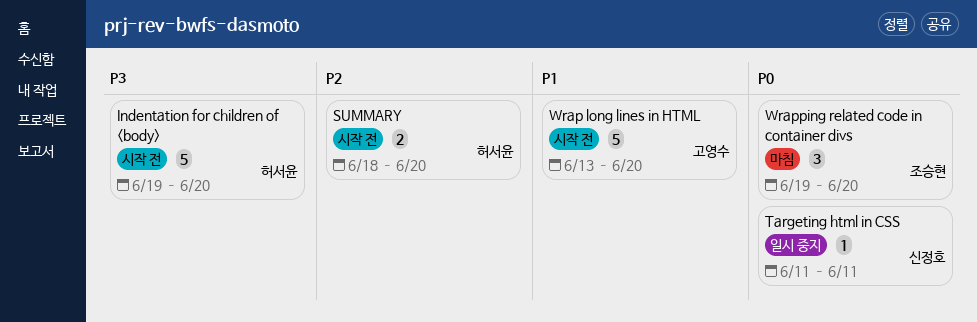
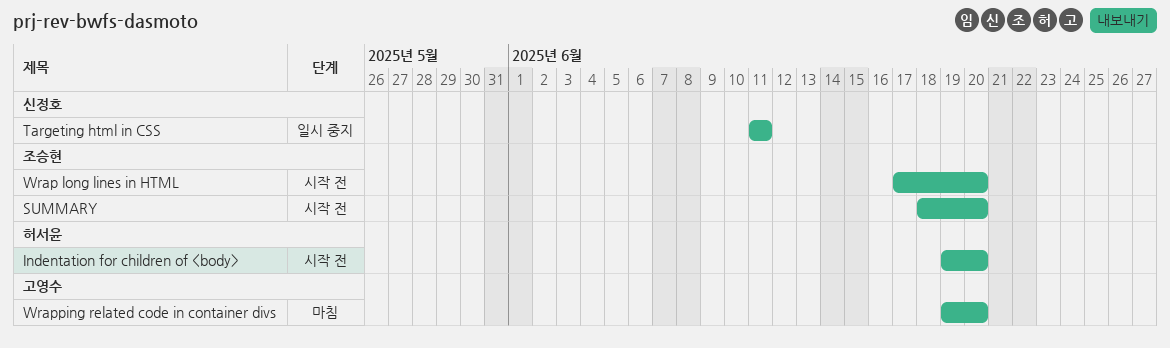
SUMMARY, owner: 허서윤 -> 조승현
Wrap long lines in HTML, owner: 고영수 -> 조승현
Wrap long lines in HTML, start: Jun 13 -> Jun 17
Wrapping related code in container divs, owner: 조승현 -> 고영수

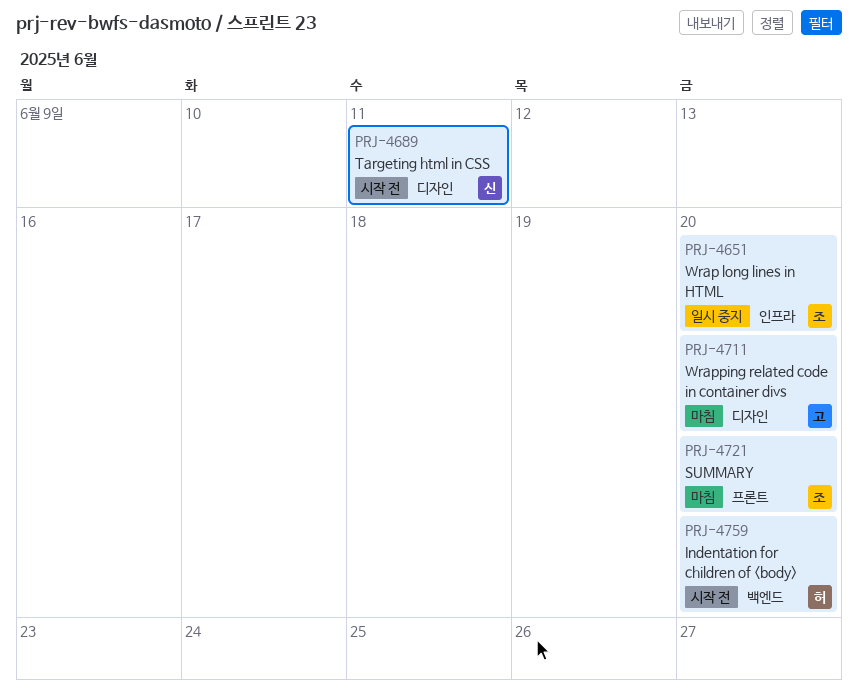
SUMMARY, status: 시작 전 -> 마침
Targeting html in CSS, status: 일시 중지 -> 시작 전
Wrap long lines in HTML, status: 시작 전 -> 일시 중지

